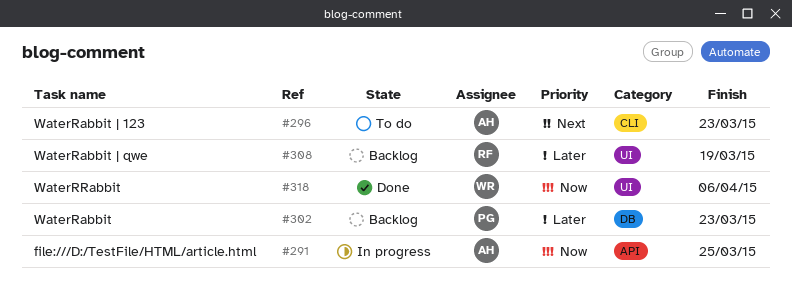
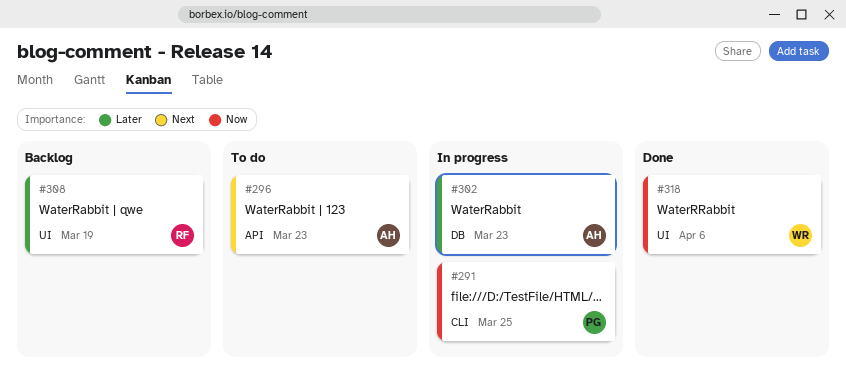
#291, owner: AH -> PG
#291, label: API -> CLI
#296, label: CLI -> API
#302, status: Backlog -> In progress
#302, owner: PG -> AH

